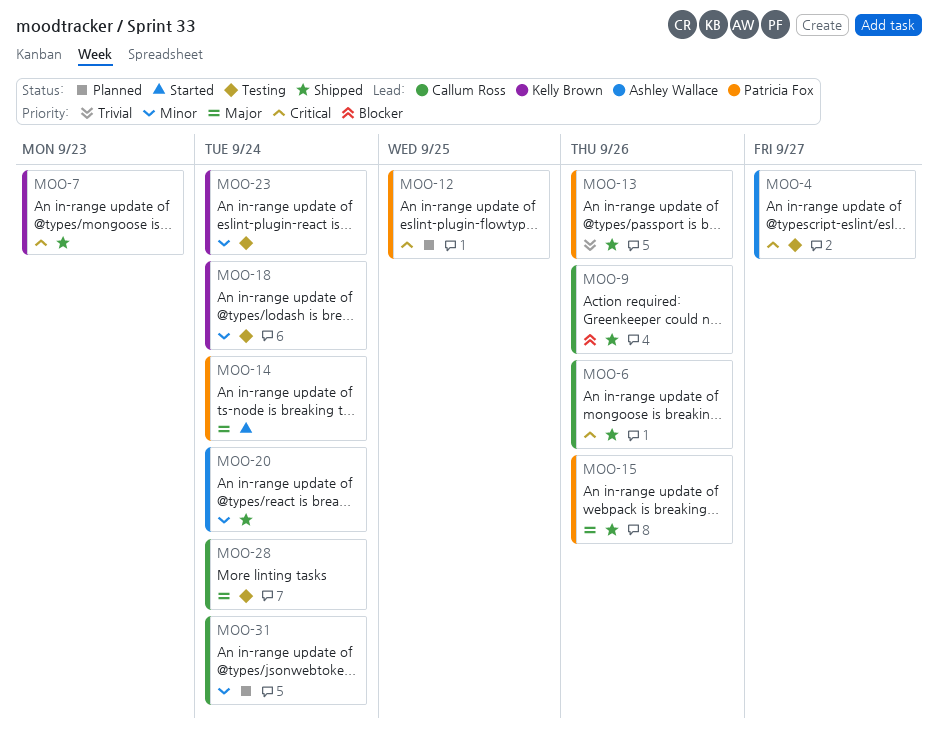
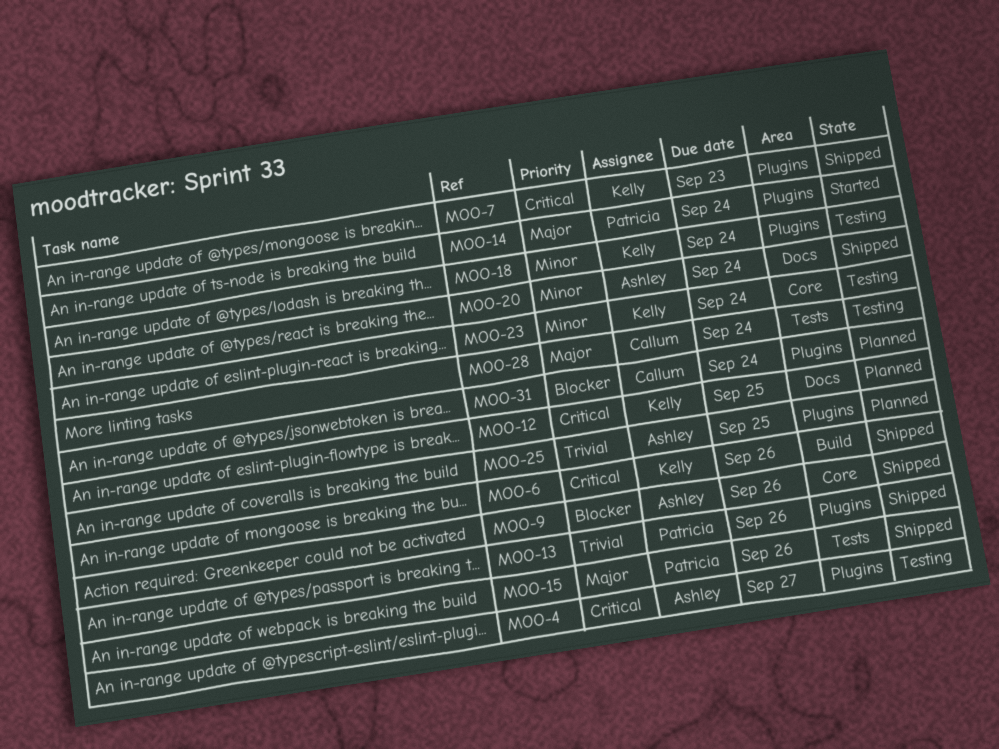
MOO-6, owner: Callum Ross -> Kelly Brown
MOO-9, owner: Callum Ross -> Ashley Wallace
MOO-12, owner: Patricia Fox -> Kelly Brown
MOO-25: none -> present
MOO-31, priority: Minor -> Blocker

